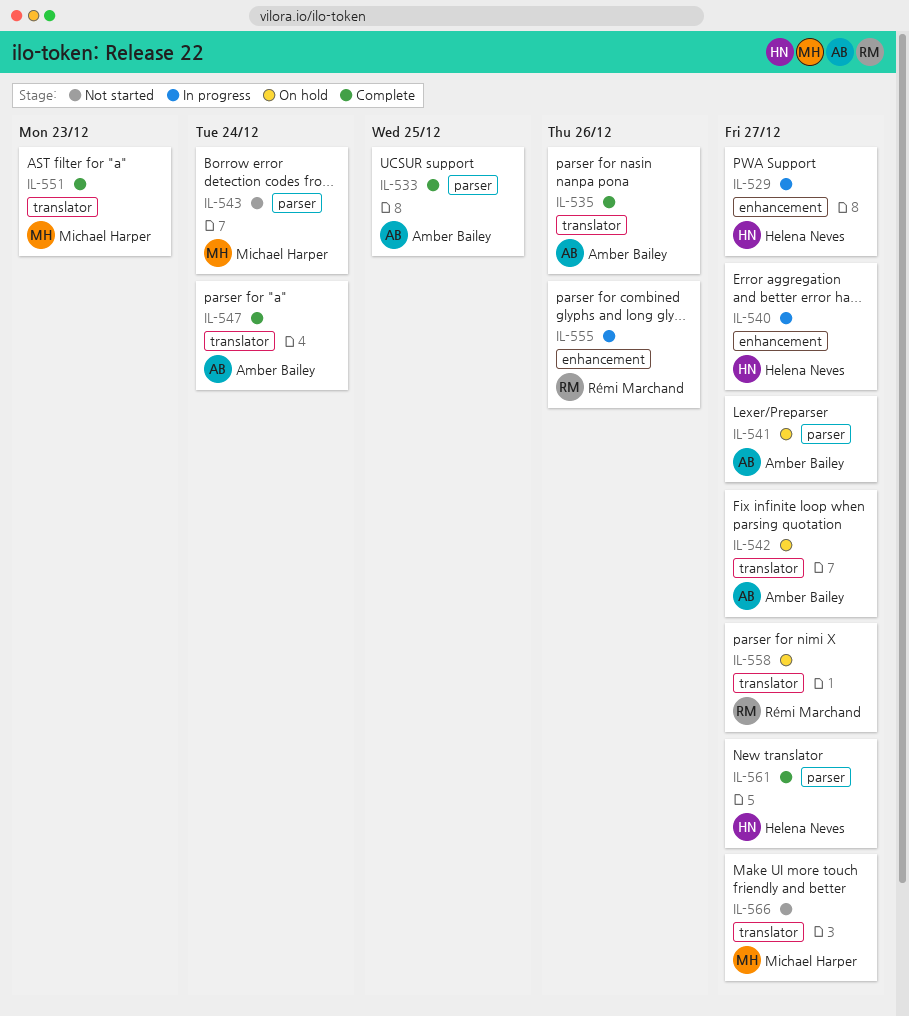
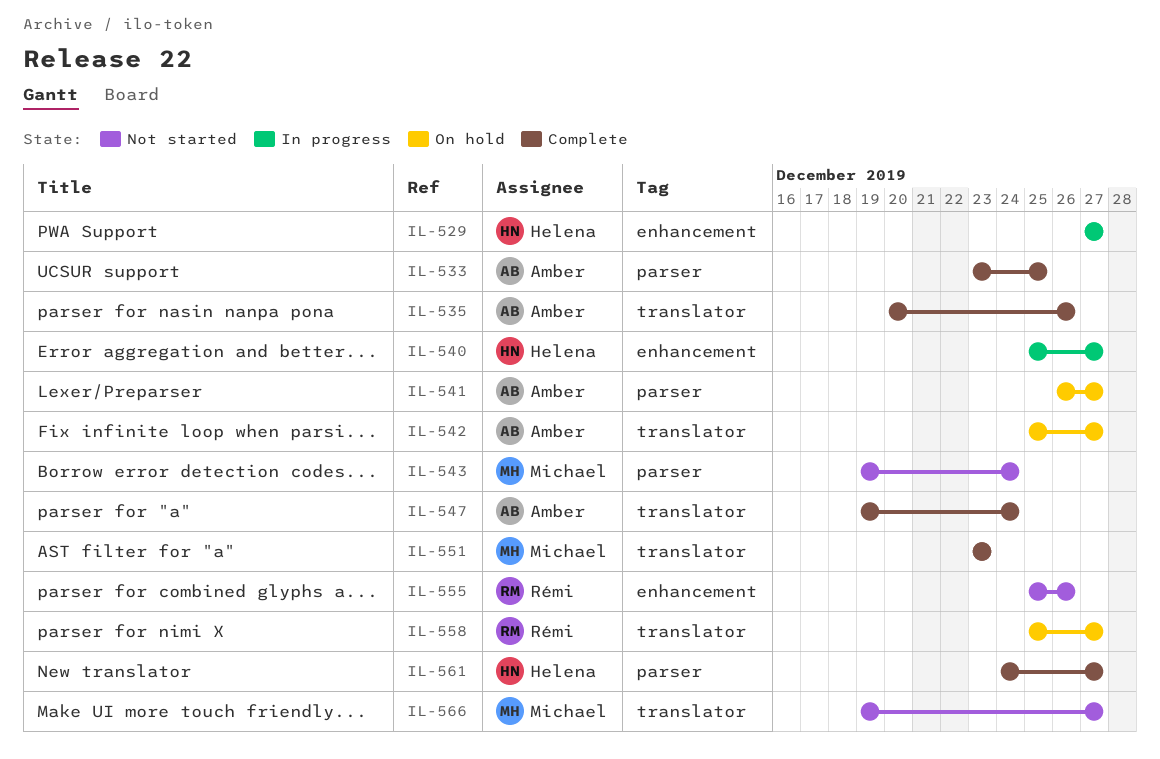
IL-555, status: In progress -> Not started

